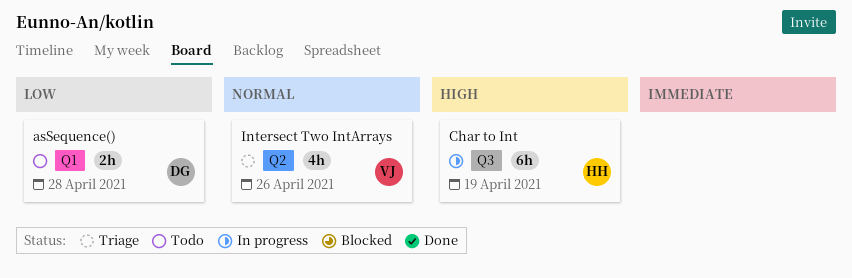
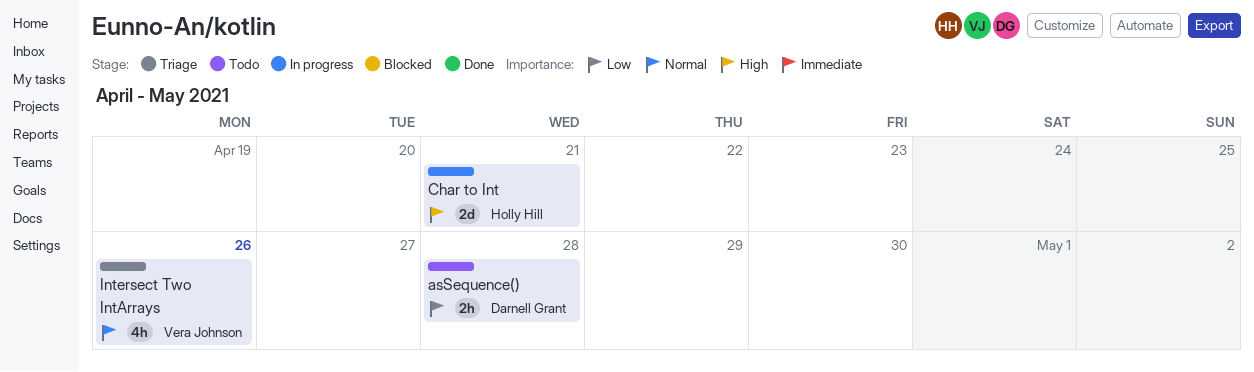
Char to Int, estimate: 6h -> 2d
Char to Int, due: Apr 19 -> Apr 21

